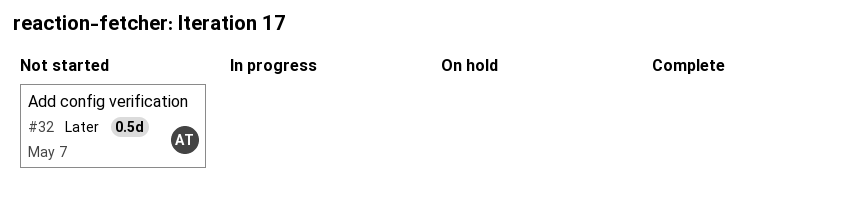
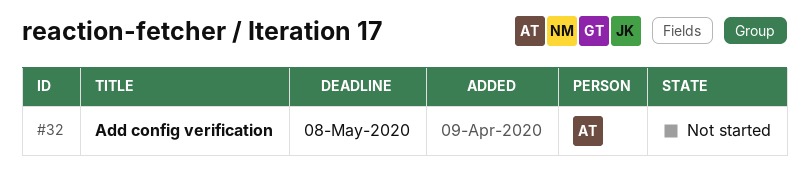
#32, due: May 7 -> May 8

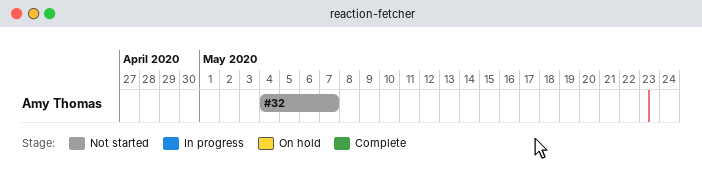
#32, due: May 8 -> May 7

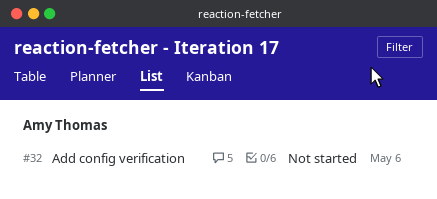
#32, due: May 7 -> May 6

